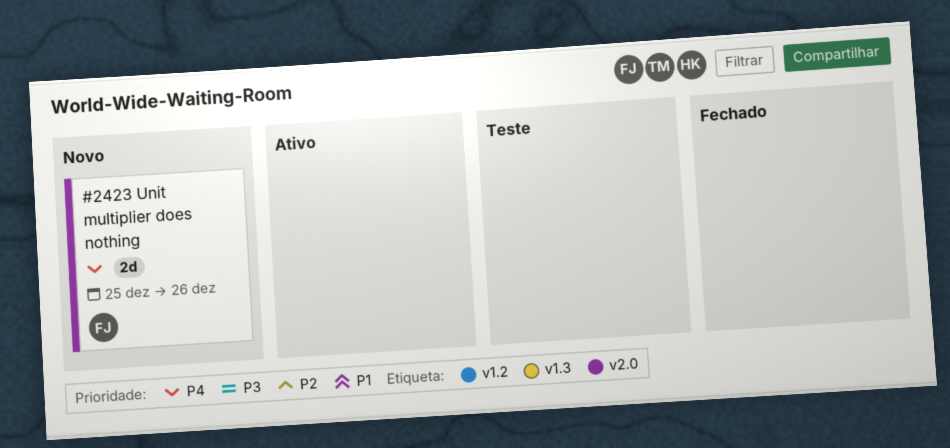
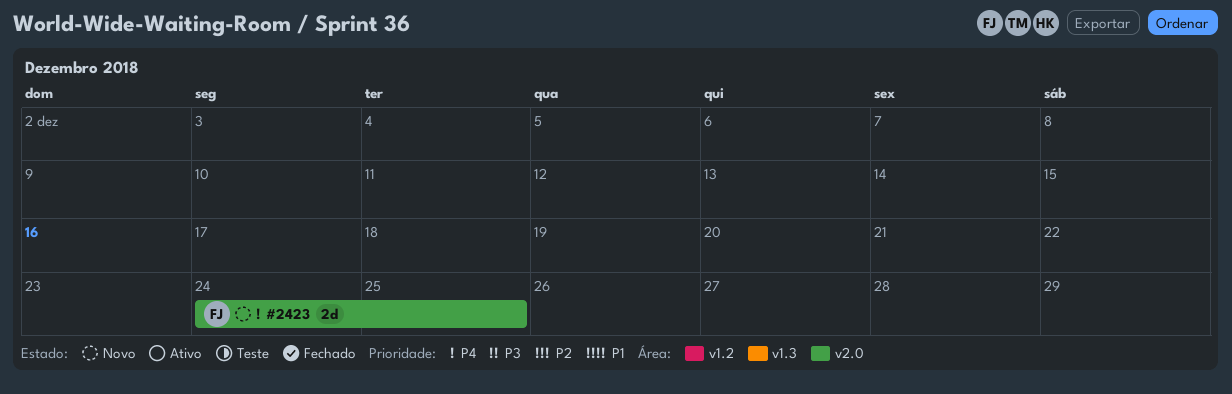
#2423, start: Dec 25 -> Dec 24
#2423, due: Dec 26 -> Dec 25

